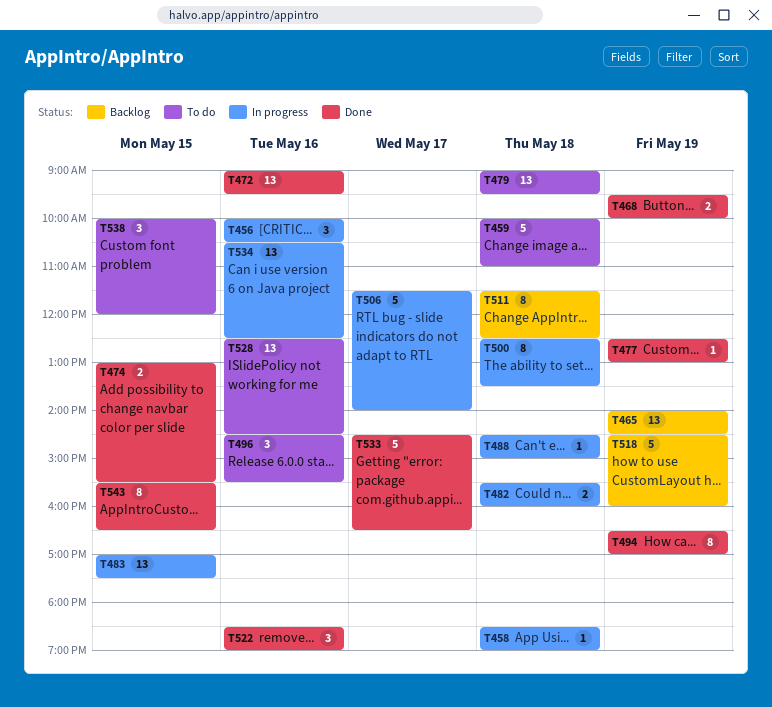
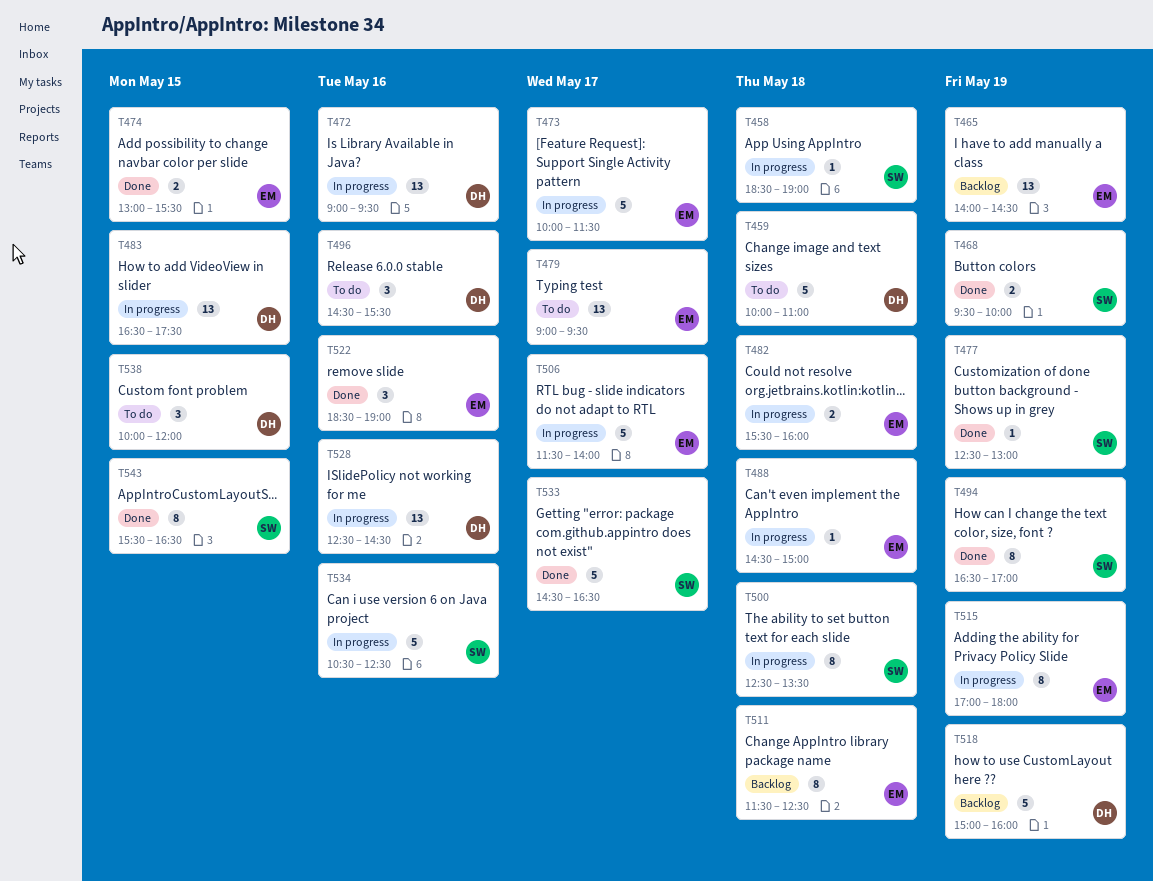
T456: present -> none
T472, status: Done -> In progress
T473: none -> present
T479, day: May 18 -> May 17
T483, begins: 17:00 -> 16:30
T515: none -> present
T518, begins: 14:30 -> 15:00
T528, status: To do -> In progress
T534, estimate: 13 -> 5

